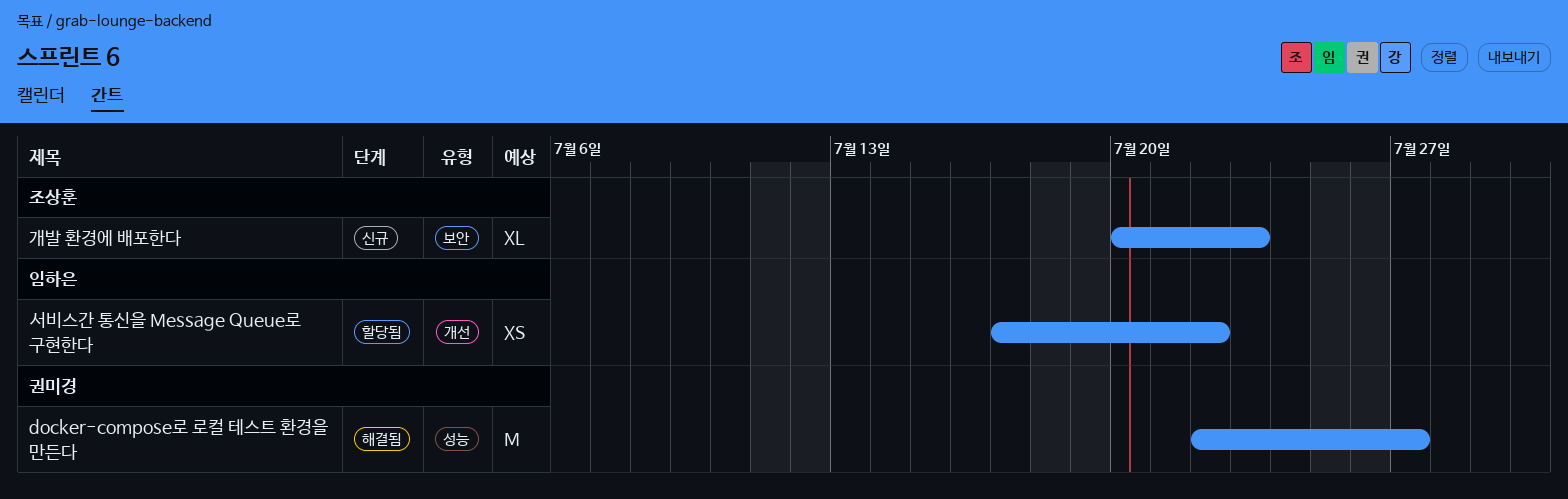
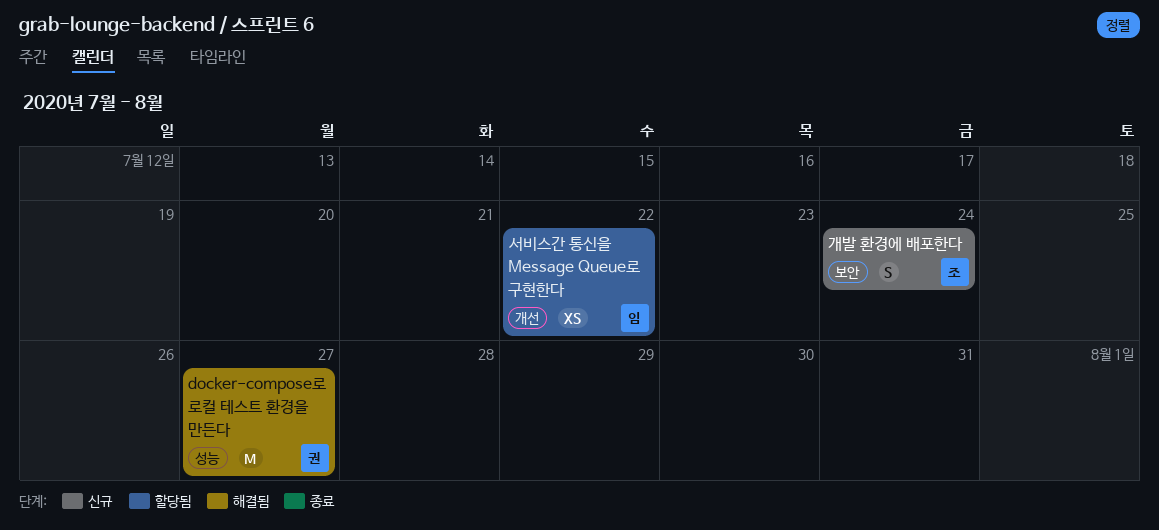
개발 환경에 배포한다, estimate: XL -> S
개발 환경에 배포한다, due: Jul 23 -> Jul 24

